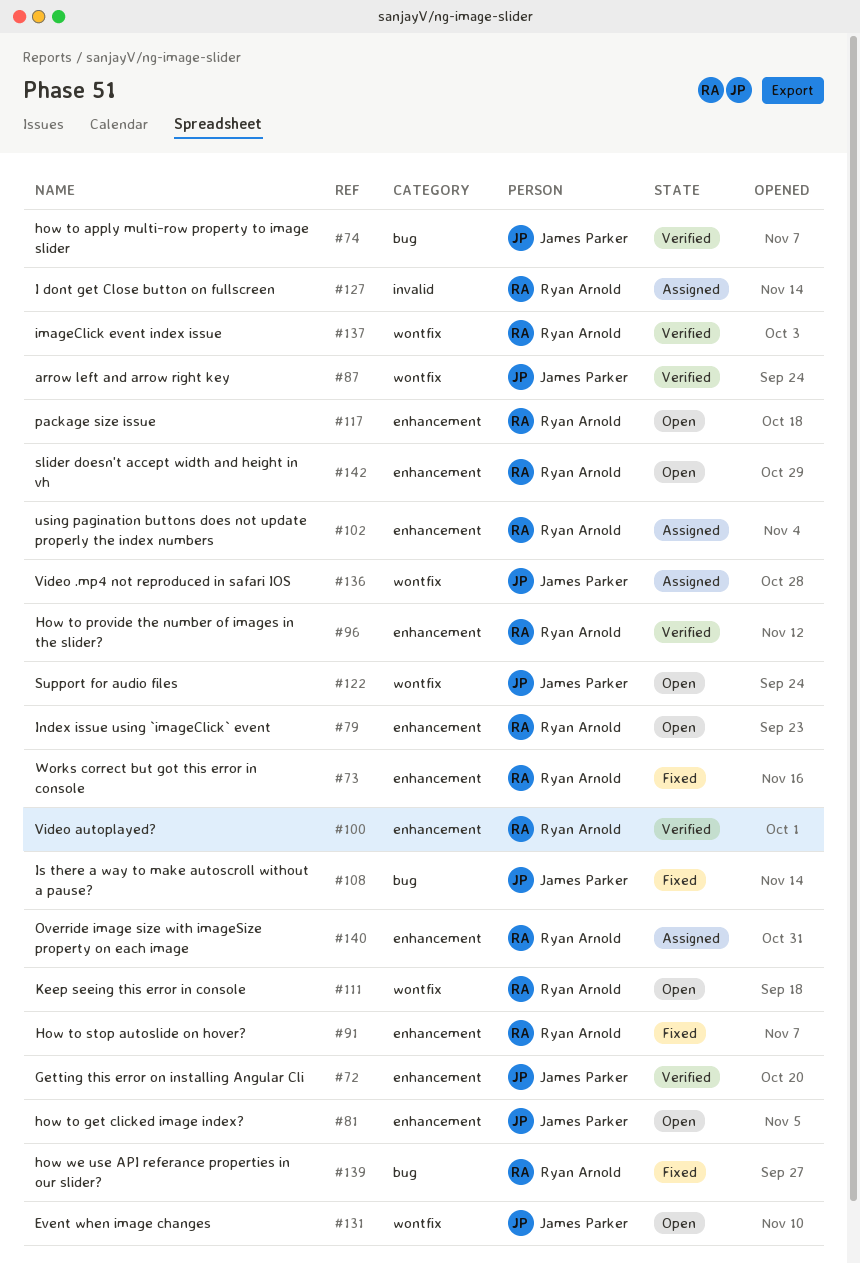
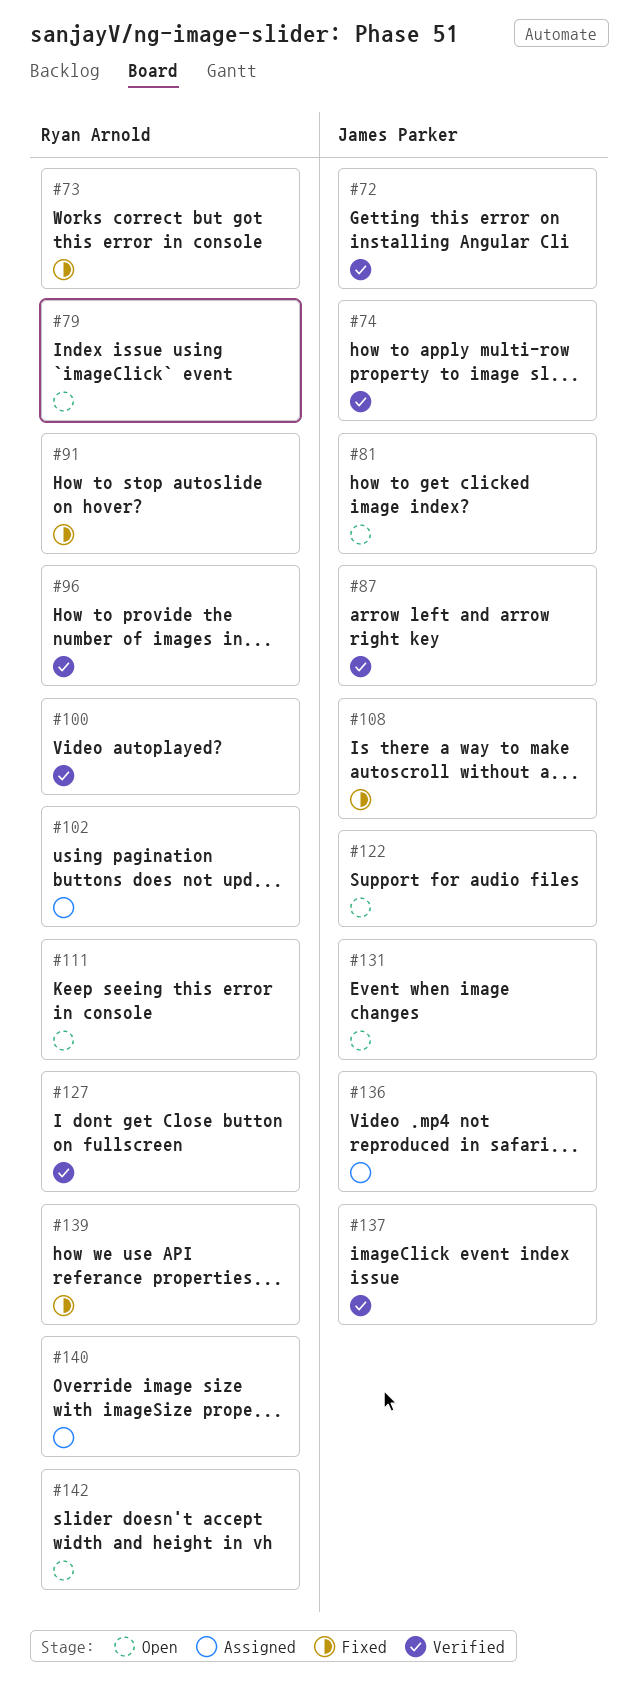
#117: present -> none
#127, status: Assigned -> Verified
#137, owner: Ryan Arnold -> James Parker

